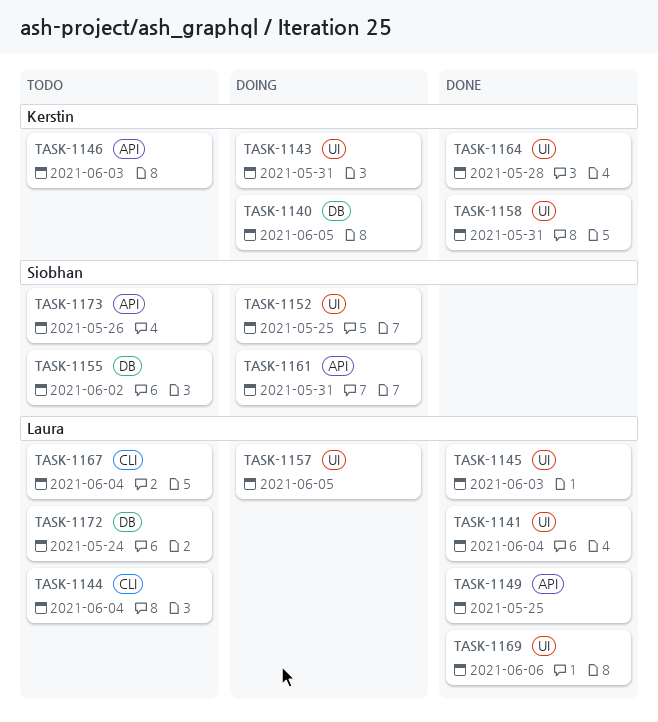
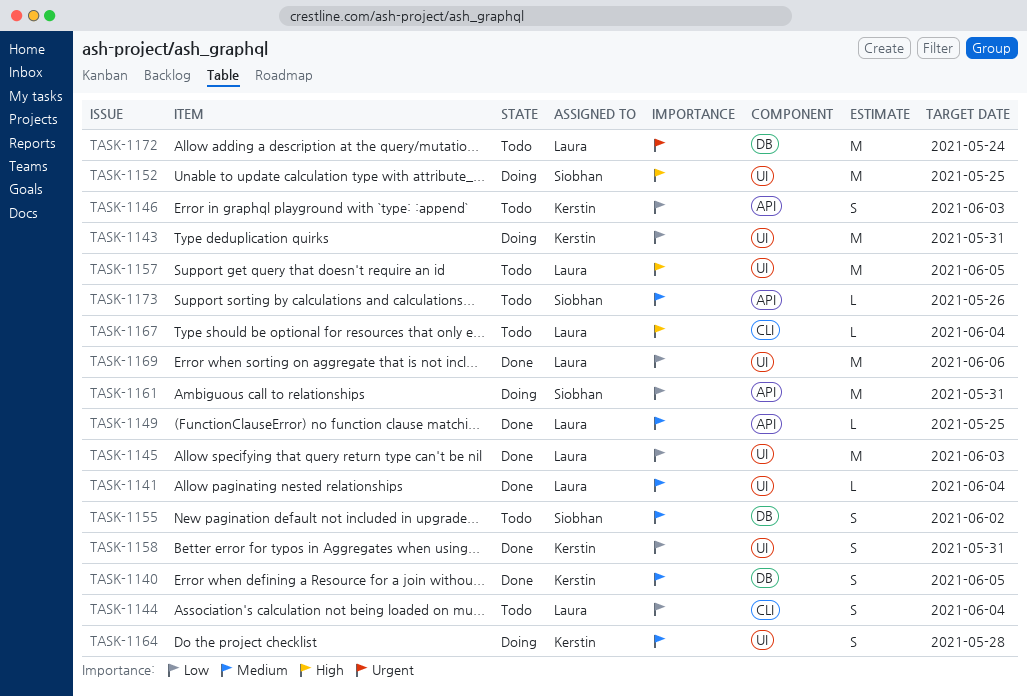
TASK-1140, status: Doing -> Done
TASK-1157, status: Doing -> Todo
TASK-1164, status: Done -> Doing

